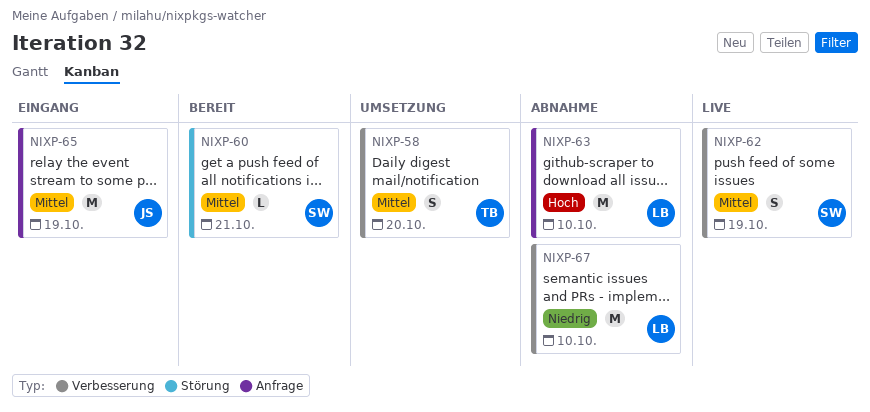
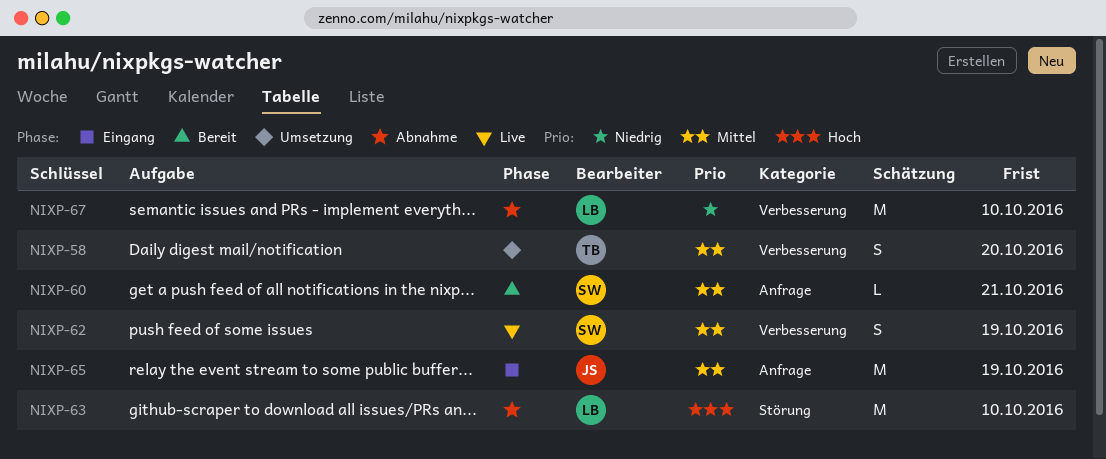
NIXP-60, label: Störung -> Anfrage
NIXP-63, label: Anfrage -> Störung

